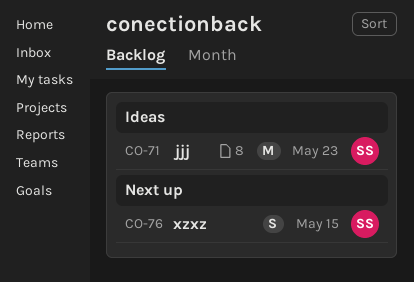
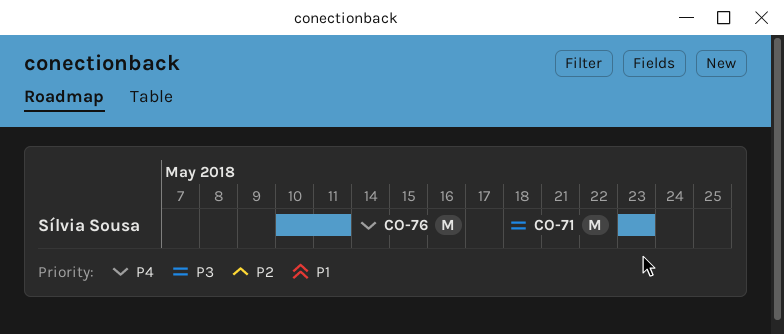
CO-76, estimate: S -> M
CO-76, due: May 15 -> May 11

